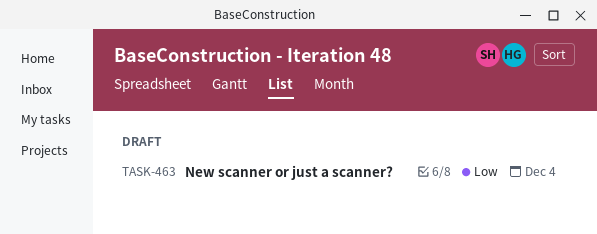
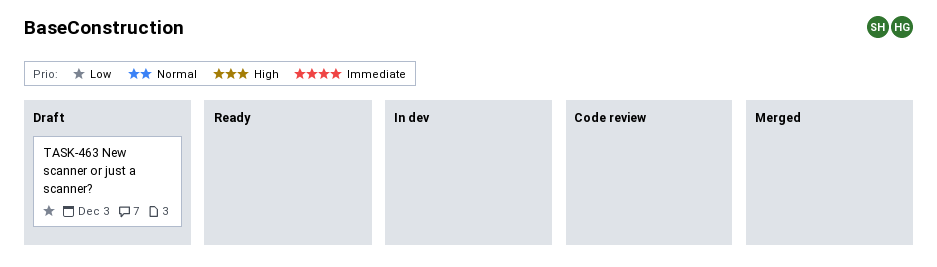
TASK-463, due: Dec 4 -> Dec 3

